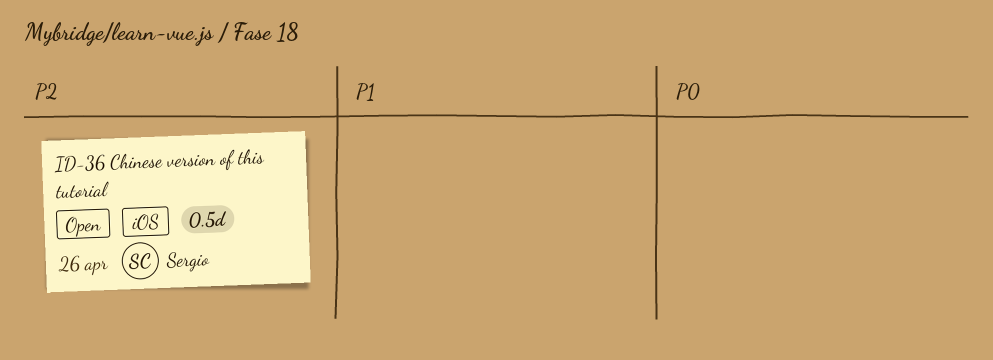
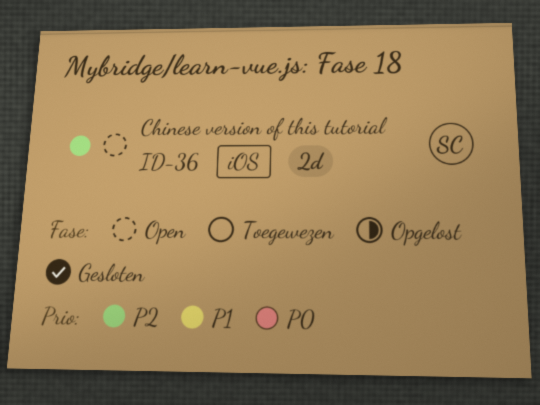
ID-36, estimate: 0.5d -> 2d

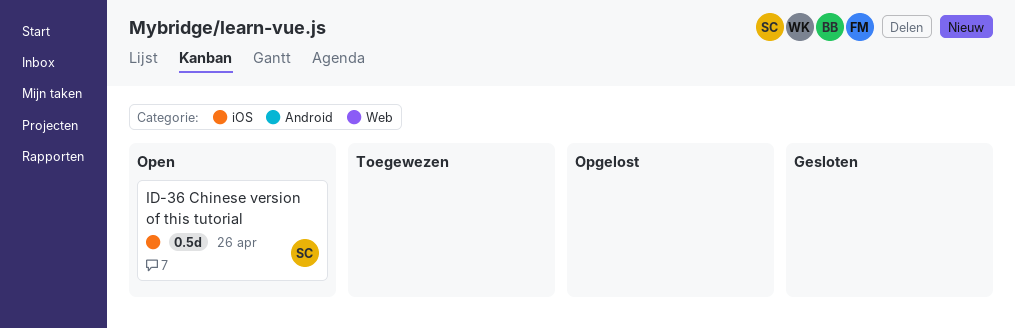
ID-36, estimate: 2d -> 0.5d

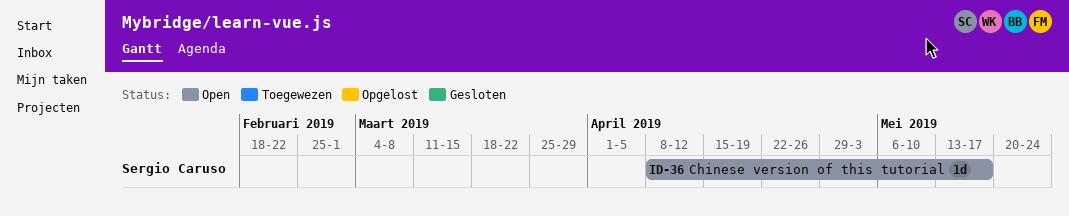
ID-36, estimate: 0.5d -> 1d
ID-36, due: Apr 26 -> May 17

